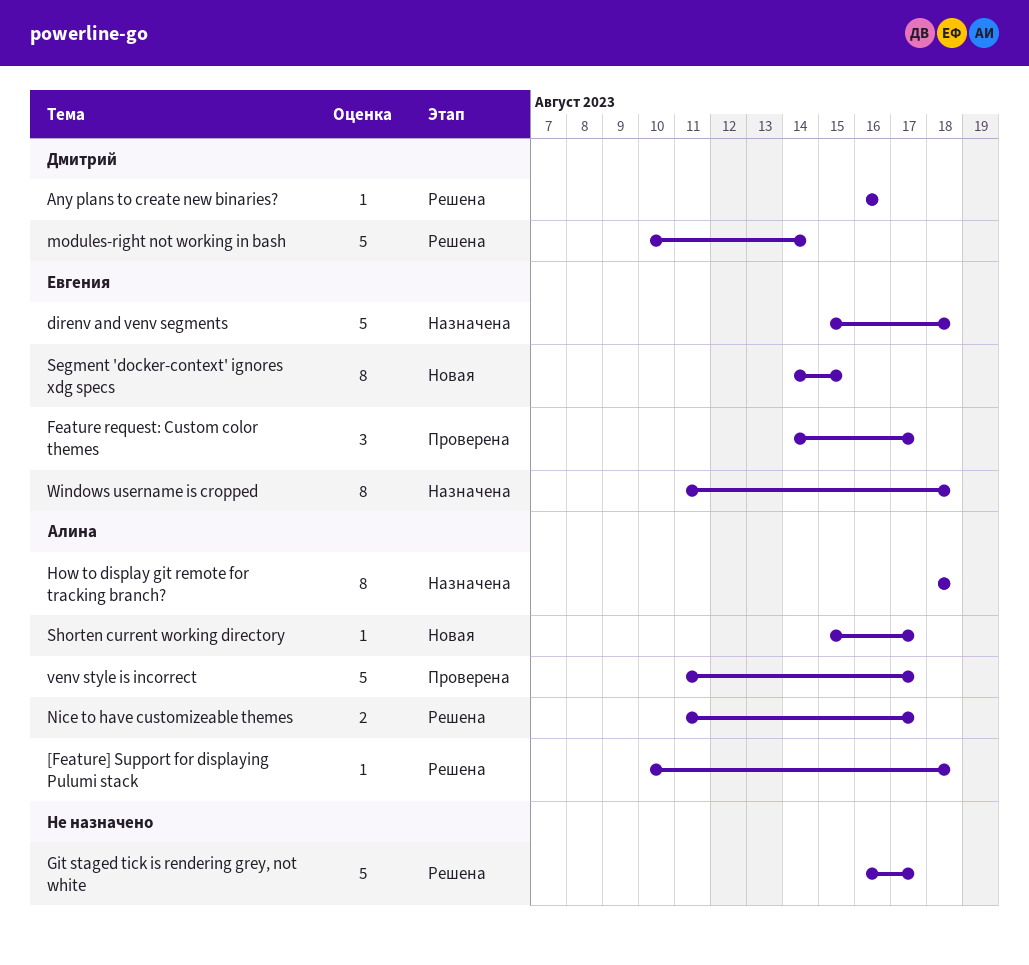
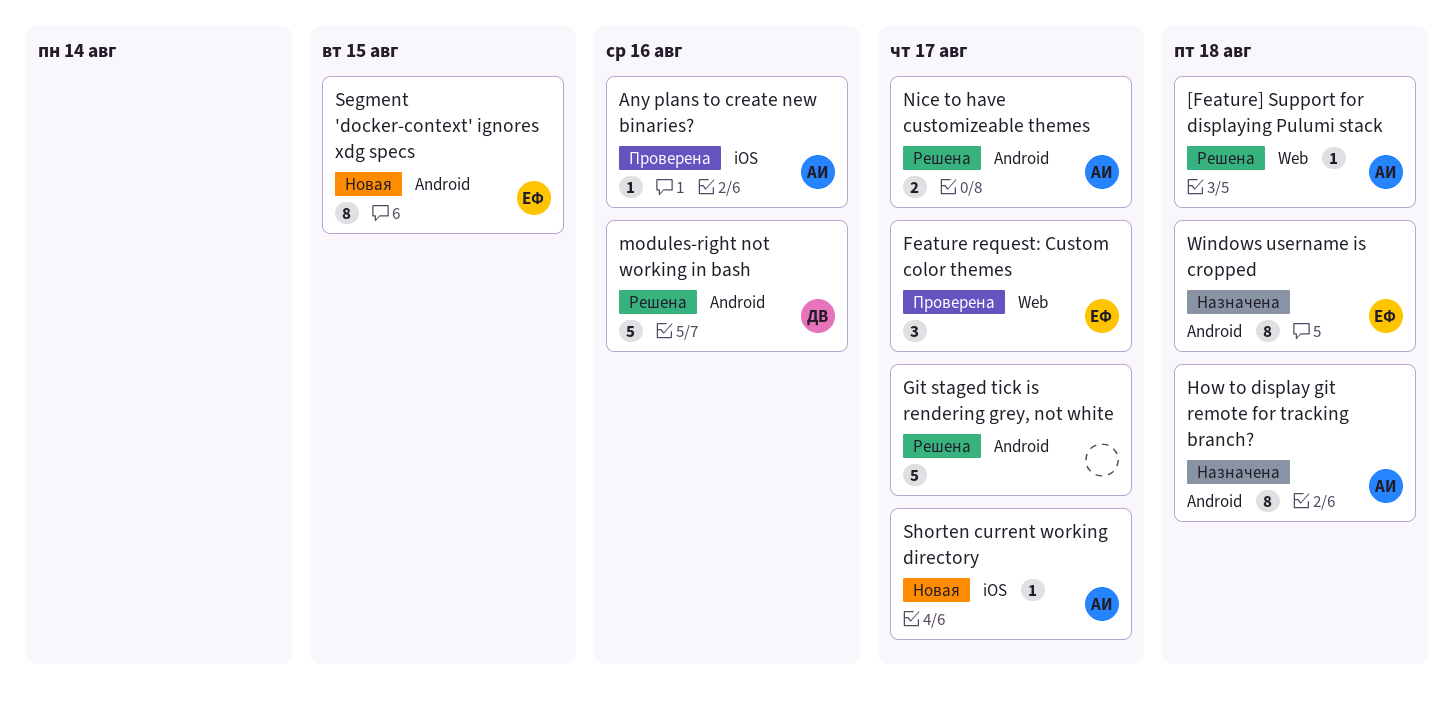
Any plans to create new binaries?, status: Решена -> Проверена
Any plans to create new binaries?, owner: Дмитрий -> Алина
direnv and venv segments: present -> none
modules-right not working in bash, due: Aug 14 -> Aug 16
venv style is incorrect: present -> none

